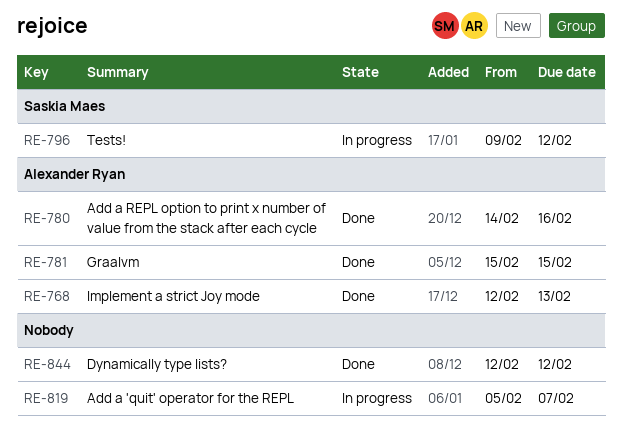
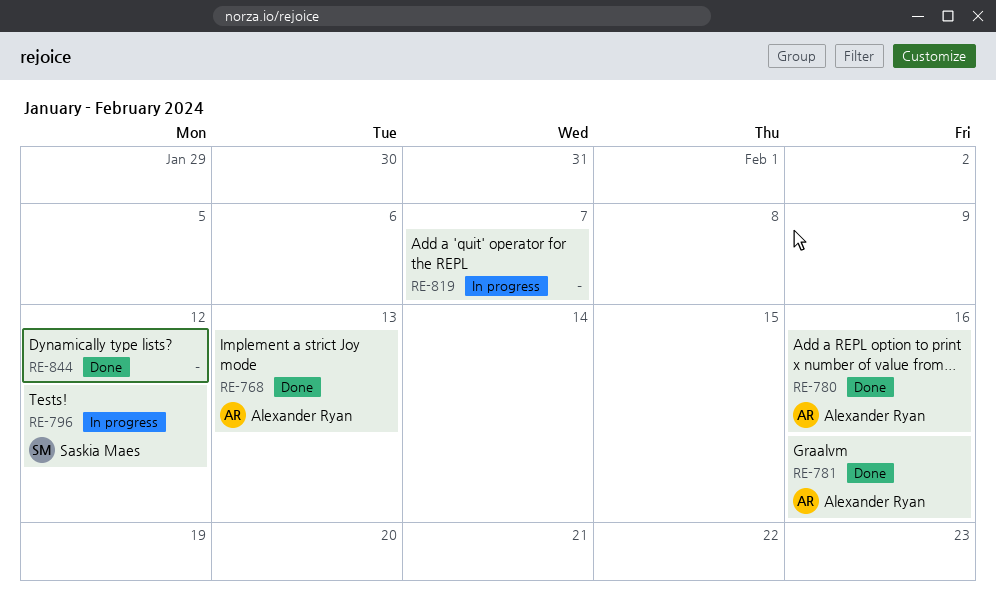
RE-781, due: Feb 15 -> Feb 16

